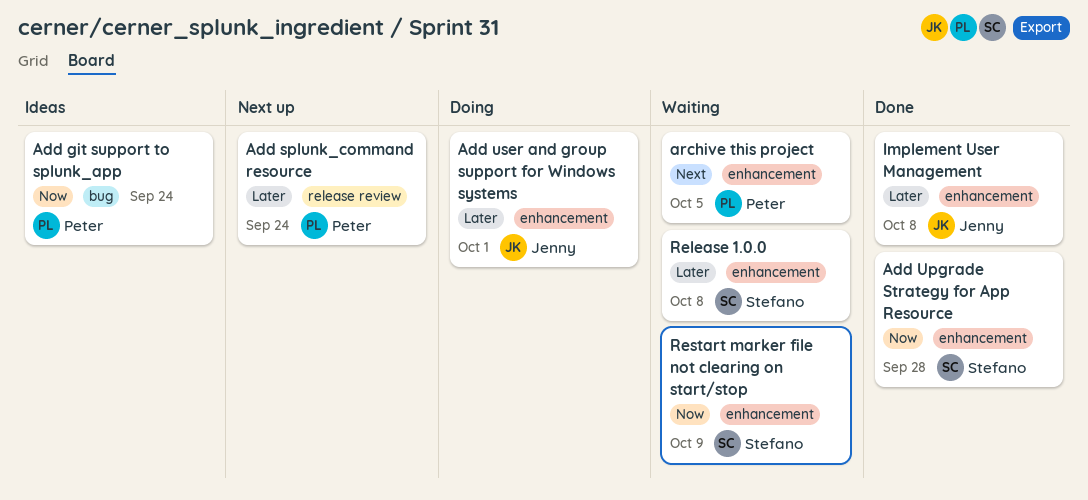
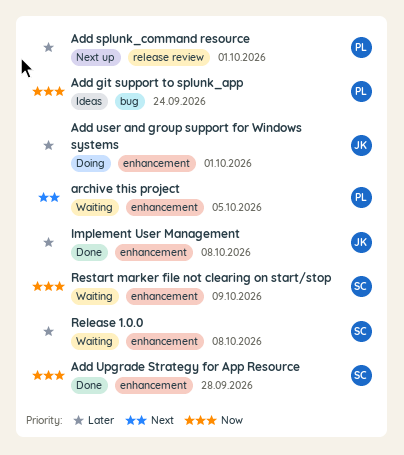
Add splunk_command resource, due: Sep 24 -> Oct 1

